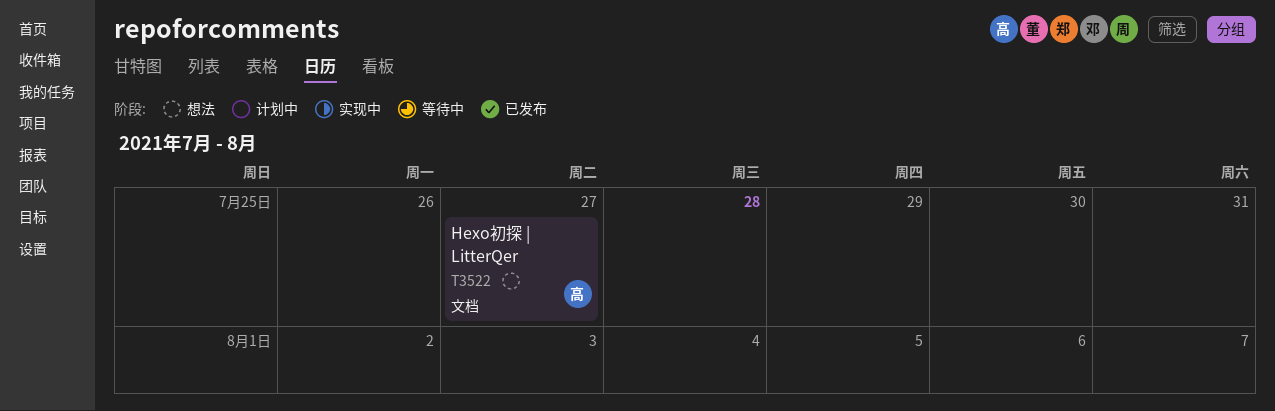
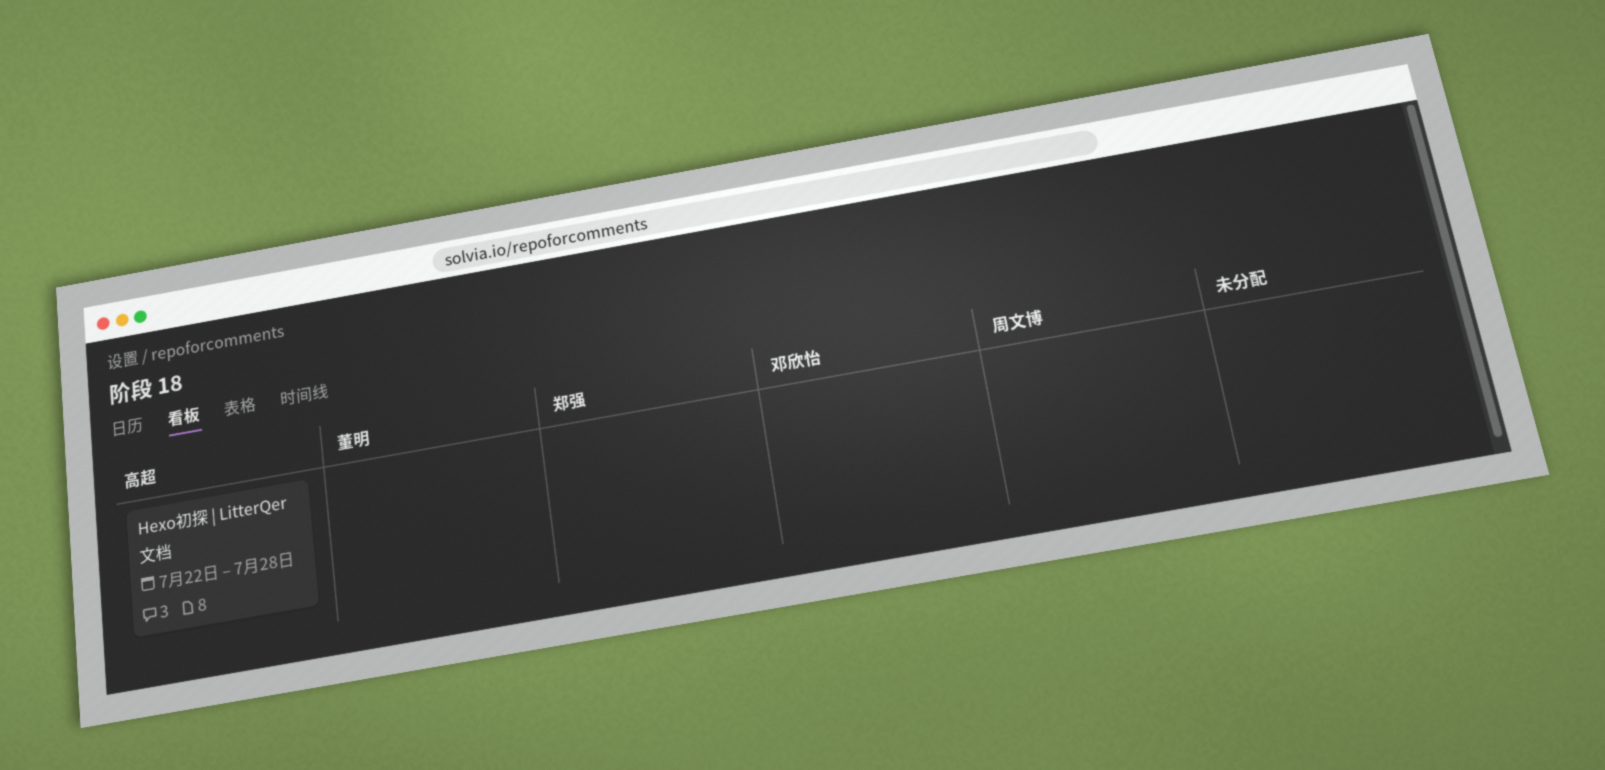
Hexo初探 | LitterQer, due: Jul 27 -> Jul 28

